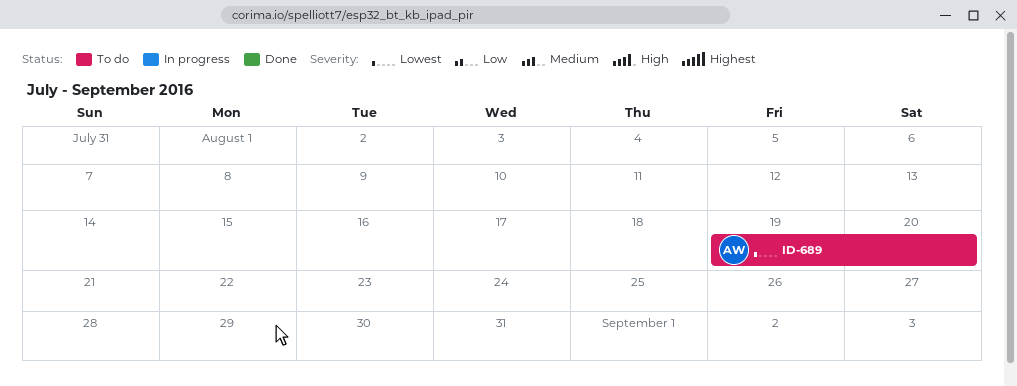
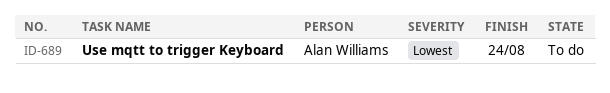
ID-689, due: Aug 20 -> Aug 24

